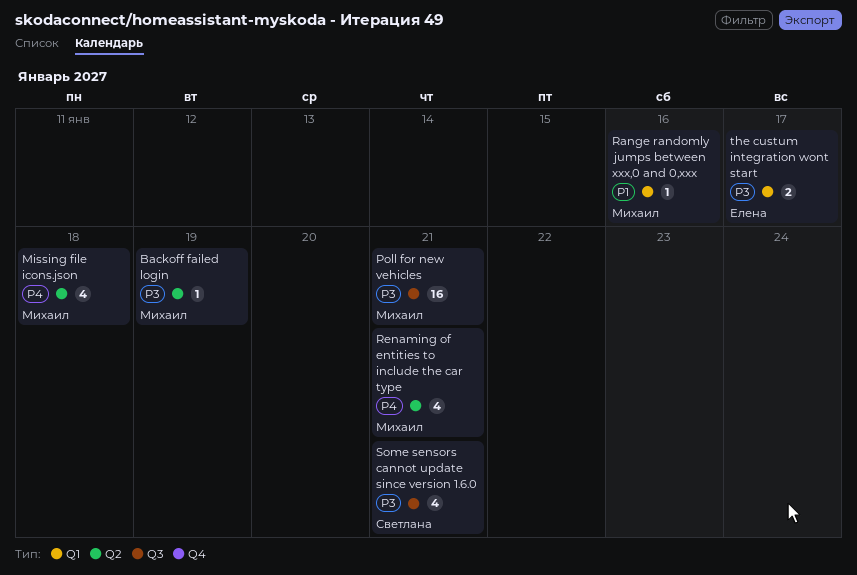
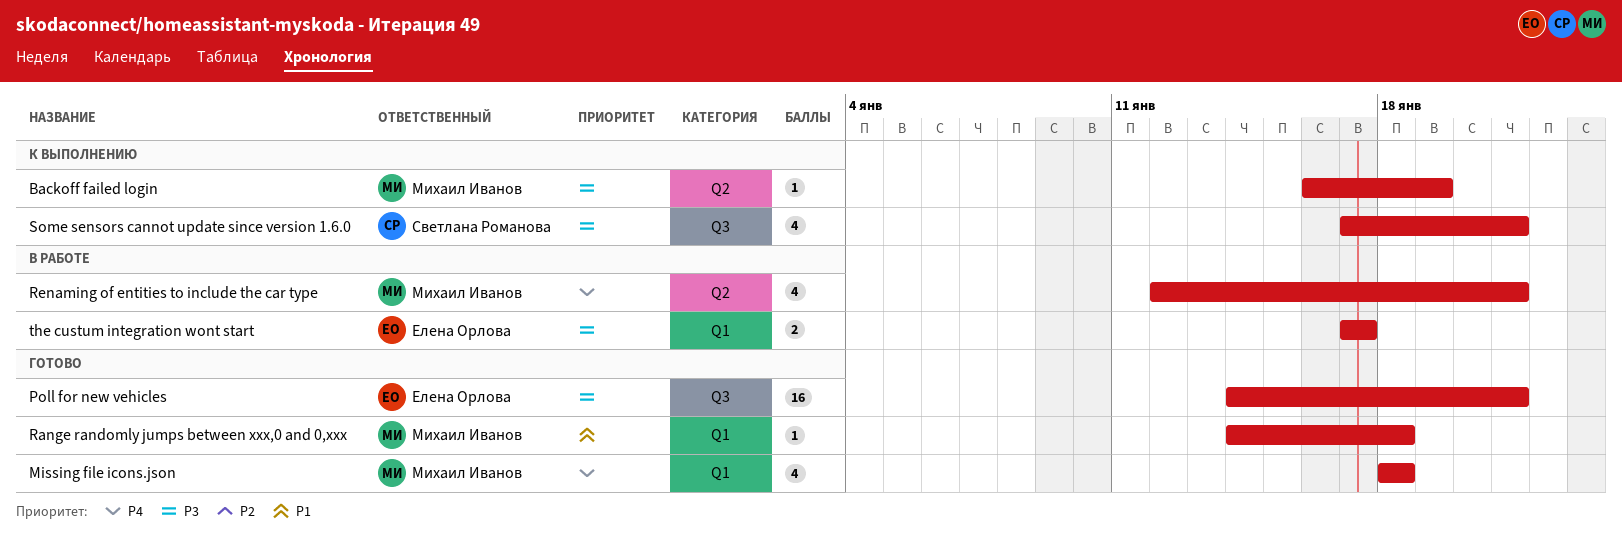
Missing file icons.json, label: Q2 -> Q1
Poll for new vehicles, owner: Михаил Иванов -> Елена Орлова
Range randomly jumps between xxx,0 and 0,xxx, due: Jan 16 -> Jan 18

